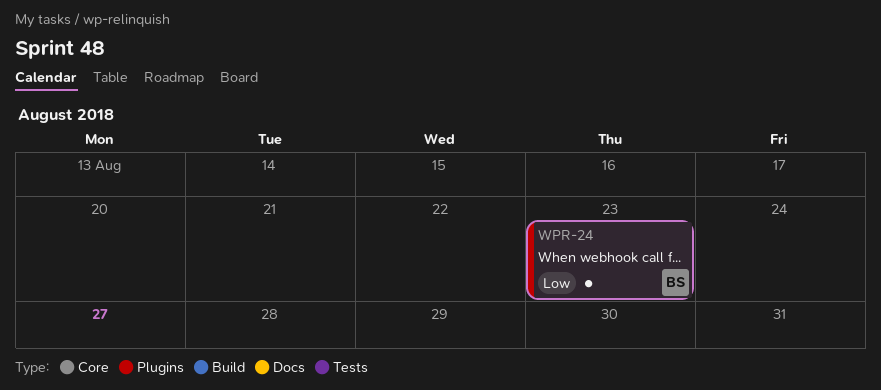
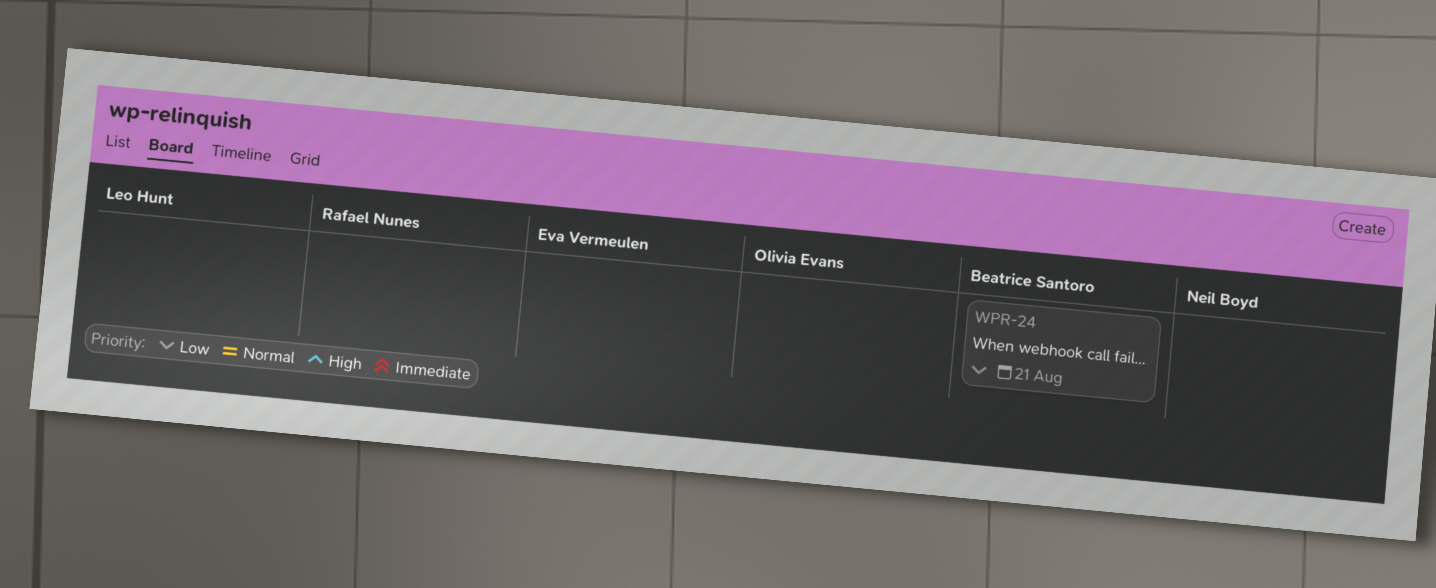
WPR-24, due: Aug 23 -> Aug 21

